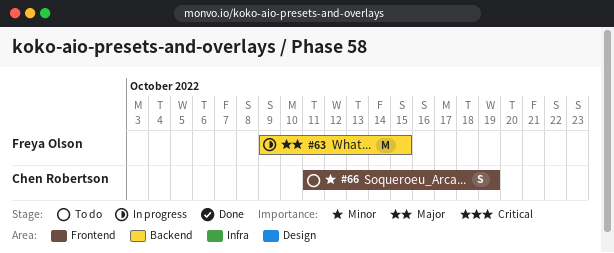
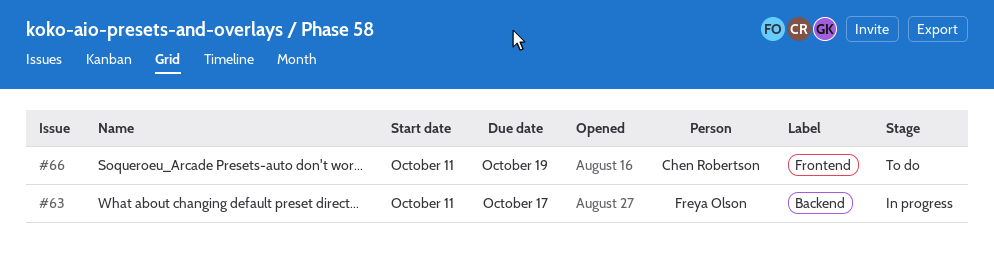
#63, start: Oct 9 -> Oct 11
#63, due: Oct 15 -> Oct 17

